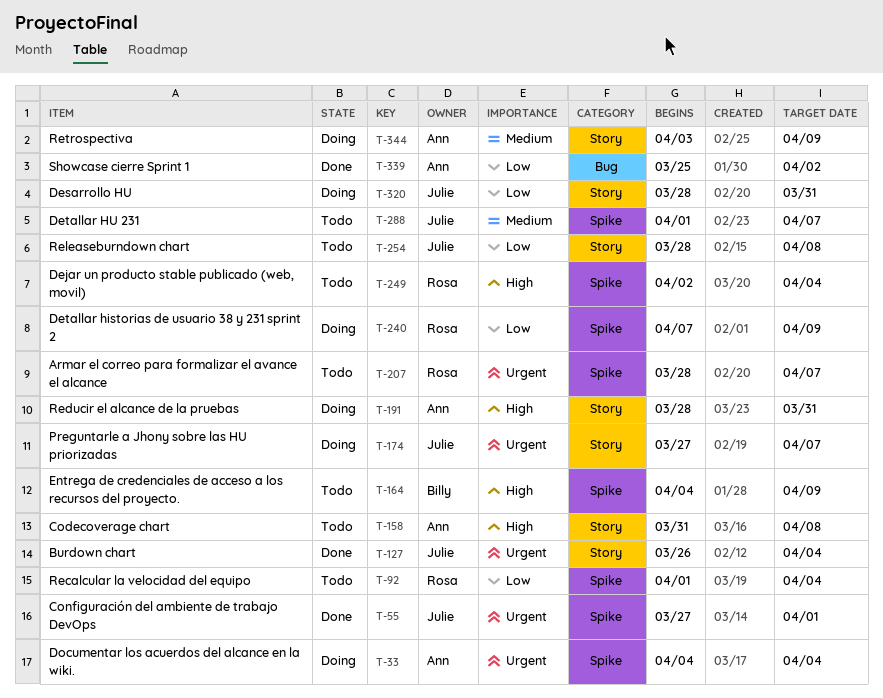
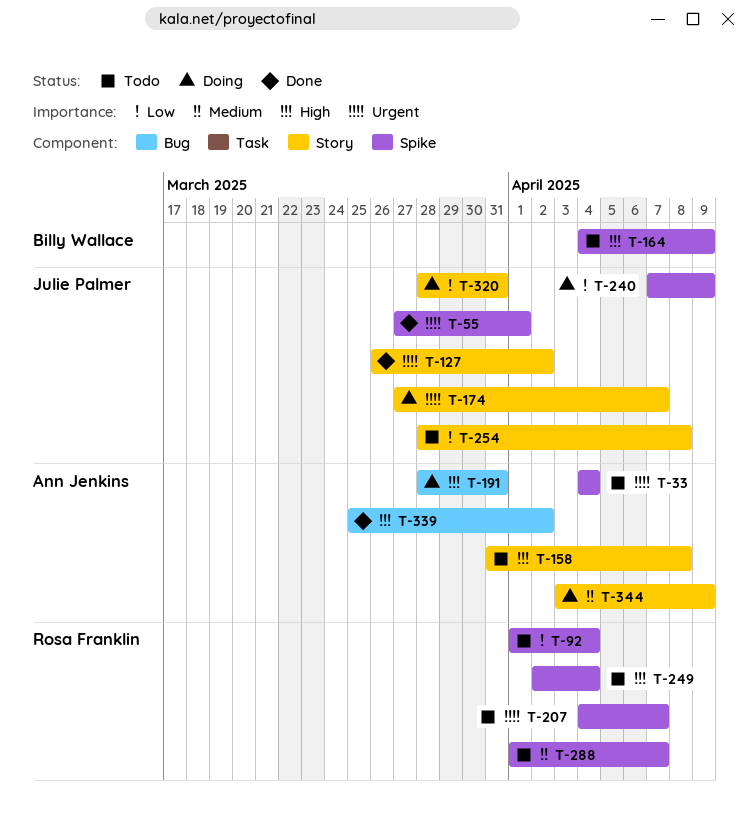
T-33, status: Doing -> Todo
T-127, due: Apr 4 -> Apr 2
T-191, label: Story -> Bug
T-207, start: Mar 28 -> Apr 4
T-240, owner: Rosa Franklin -> Julie Palmer
T-288, owner: Julie Palmer -> Rosa Franklin
T-339, priority: Low -> High

